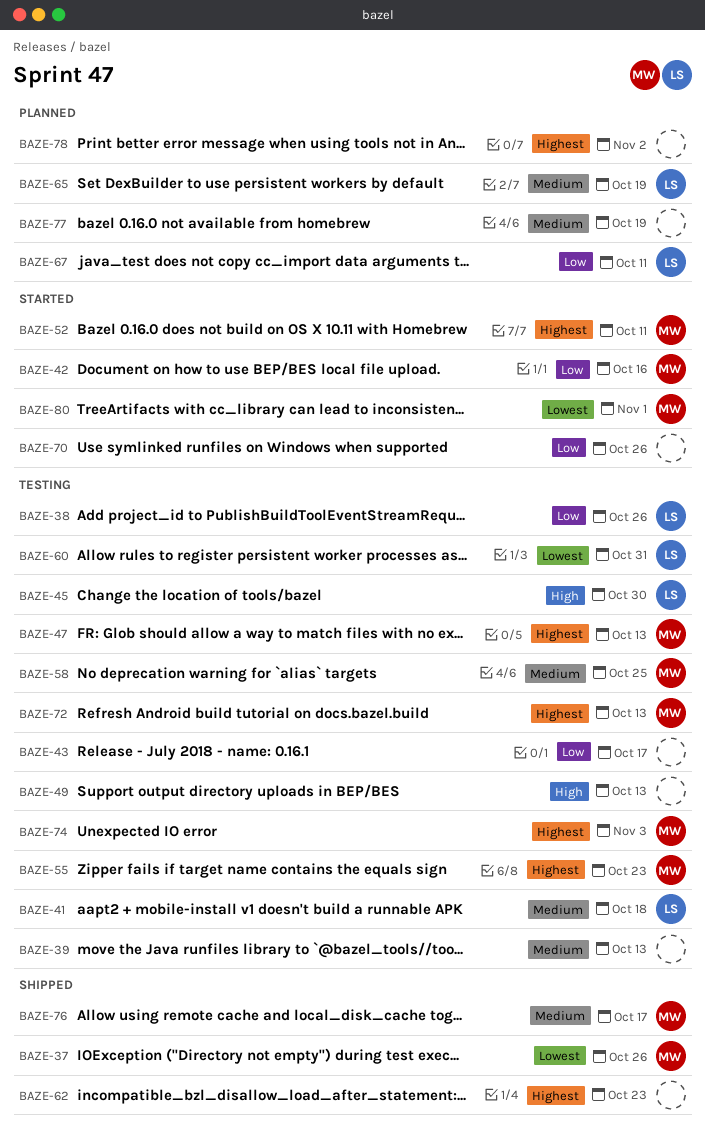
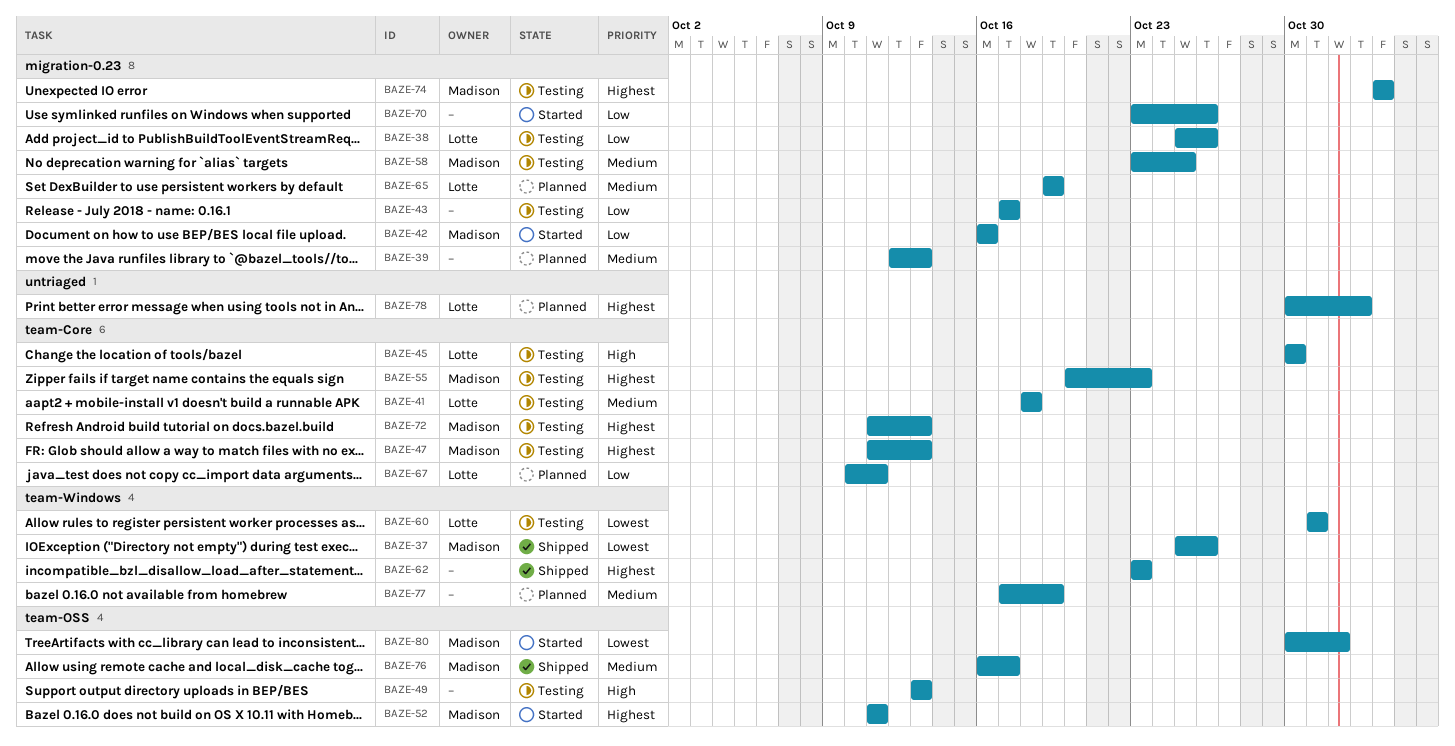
BAZE-39, status: Testing -> Planned
BAZE-78, owner: none -> Lotte

